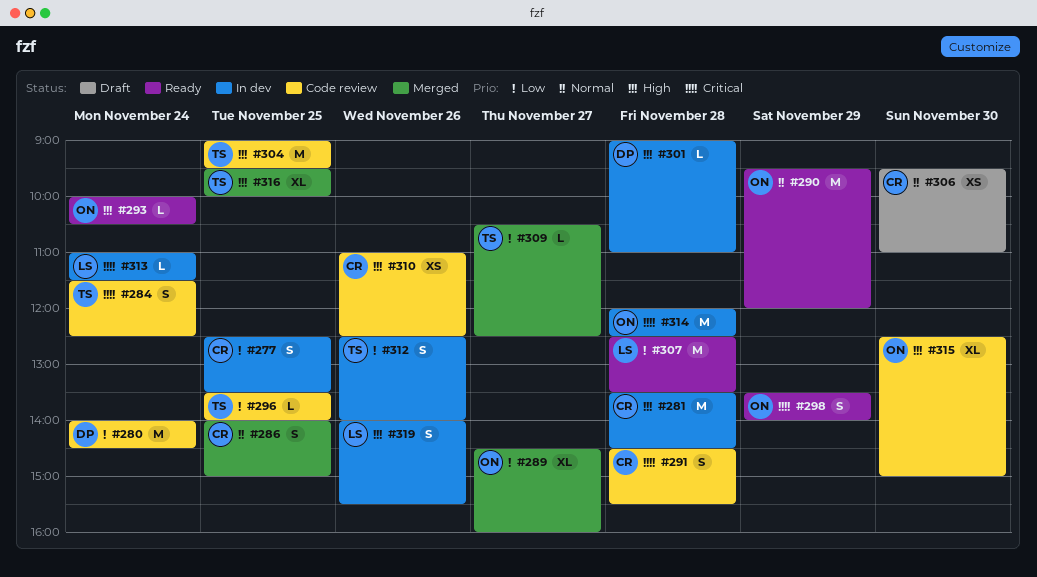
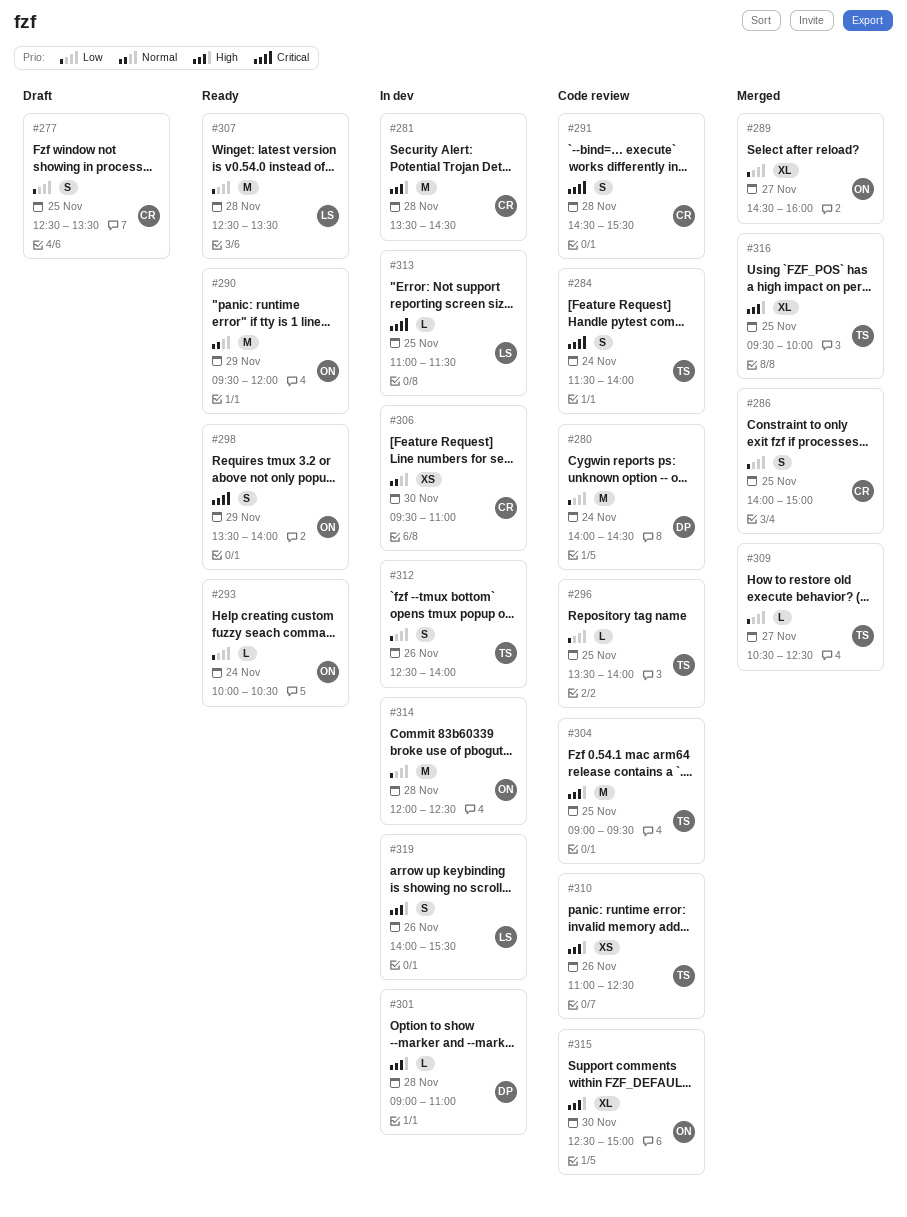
#277, status: In dev -> Draft
#284, ends: 12:30 -> 14:00
#286, priority: Normal -> Low
#293, priority: High -> Low
#306, status: Draft -> In dev
#310, owner: CR -> TS
#313, day: Nov 24 -> Nov 25
#314, priority: Critical -> Low

